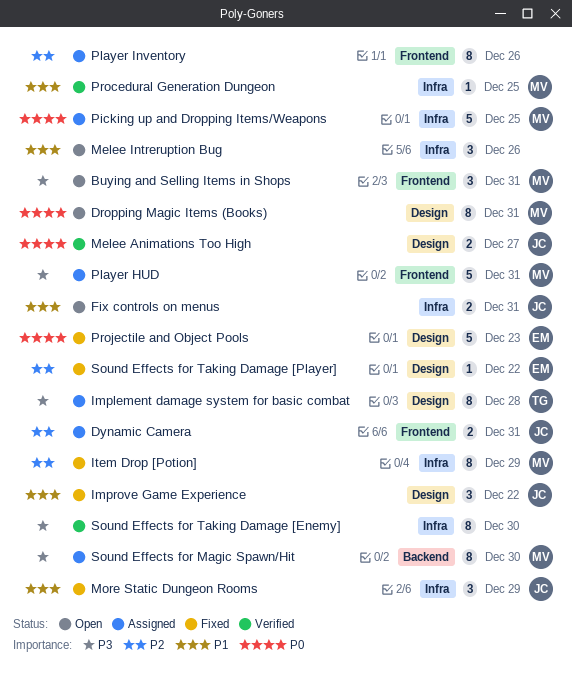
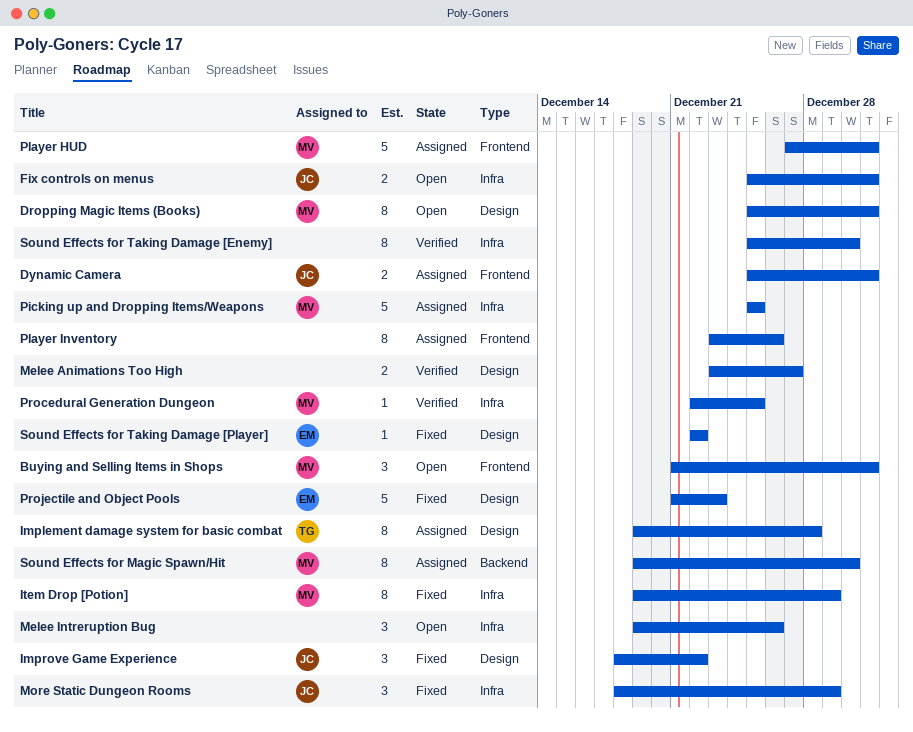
Melee Animations Too High, owner: JC -> none

